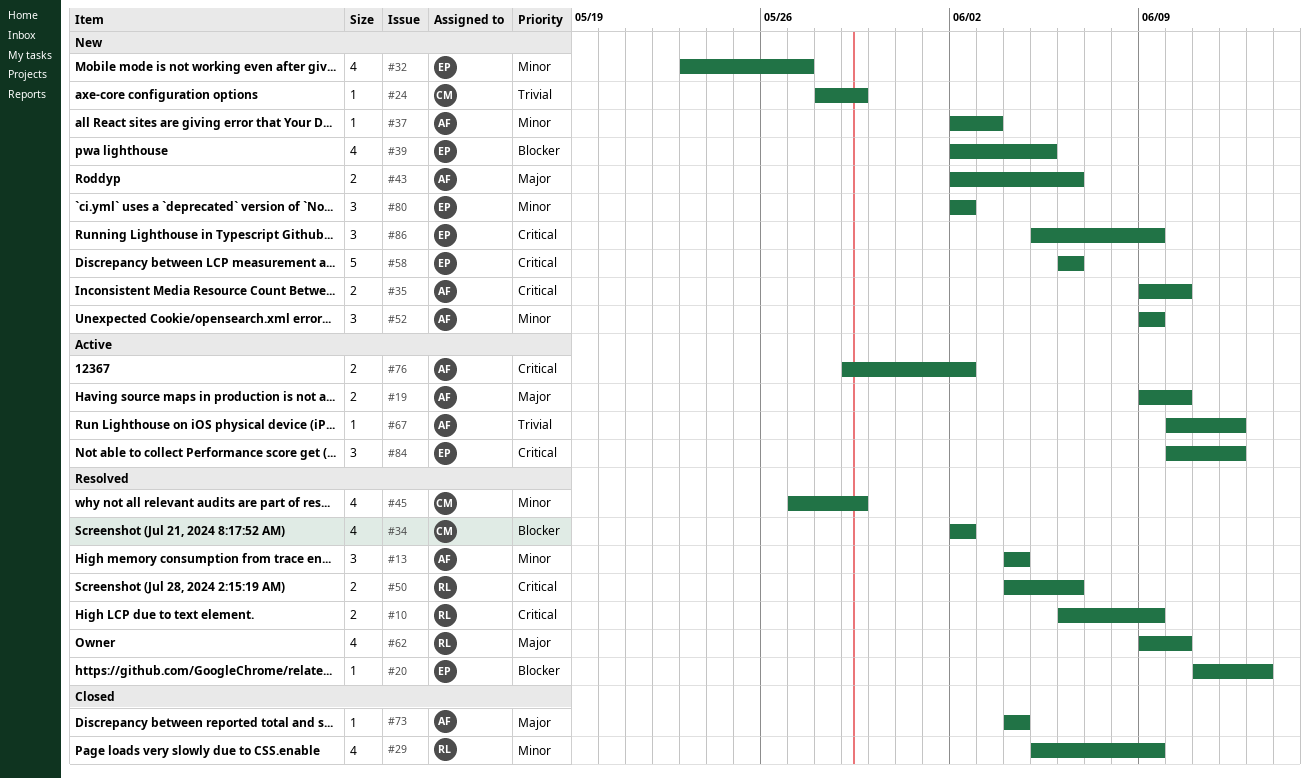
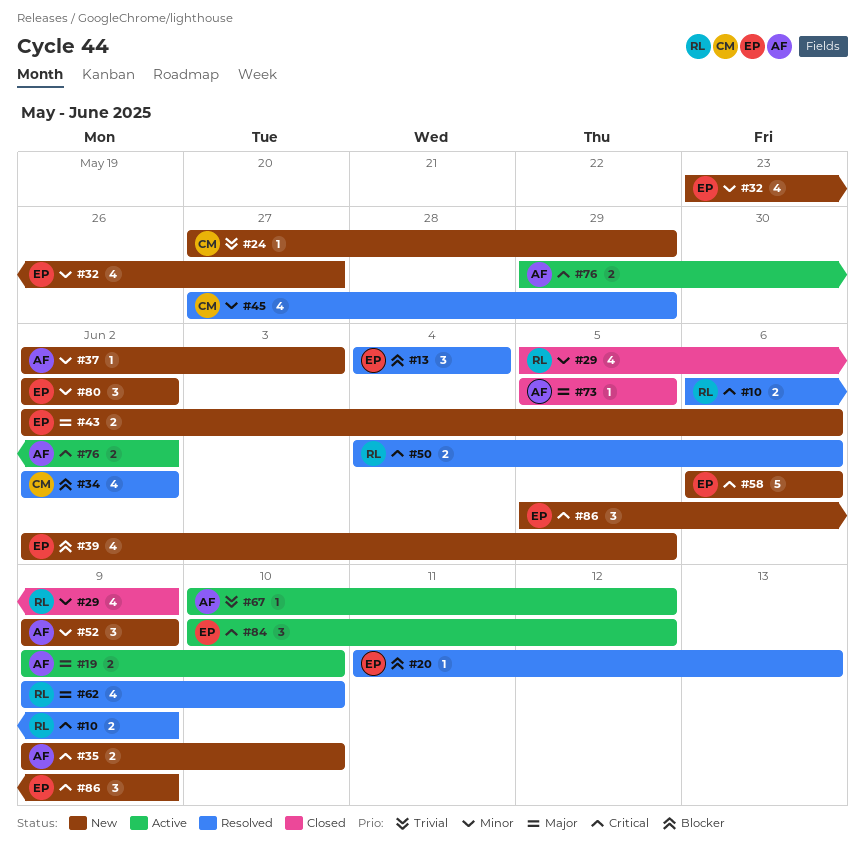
#13, owner: AF -> EP
#13, priority: Minor -> Blocker
#24, start: May 28 -> May 27
#43, owner: AF -> EP
#73, start: Jun 4 -> Jun 5
#73, due: Jun 4 -> Jun 5

